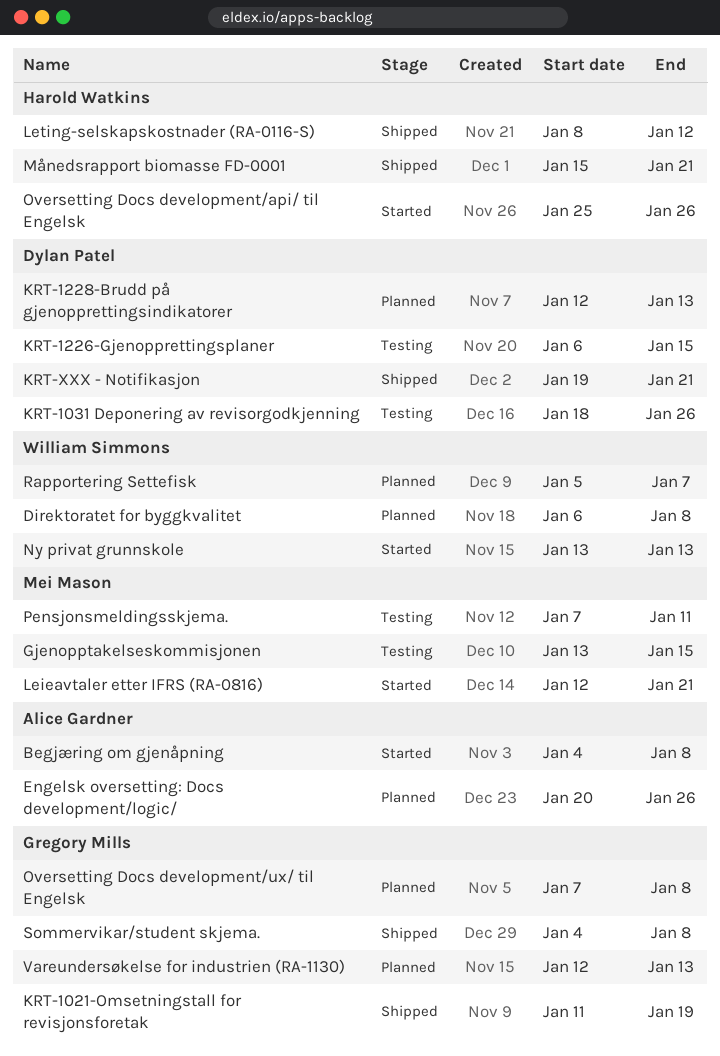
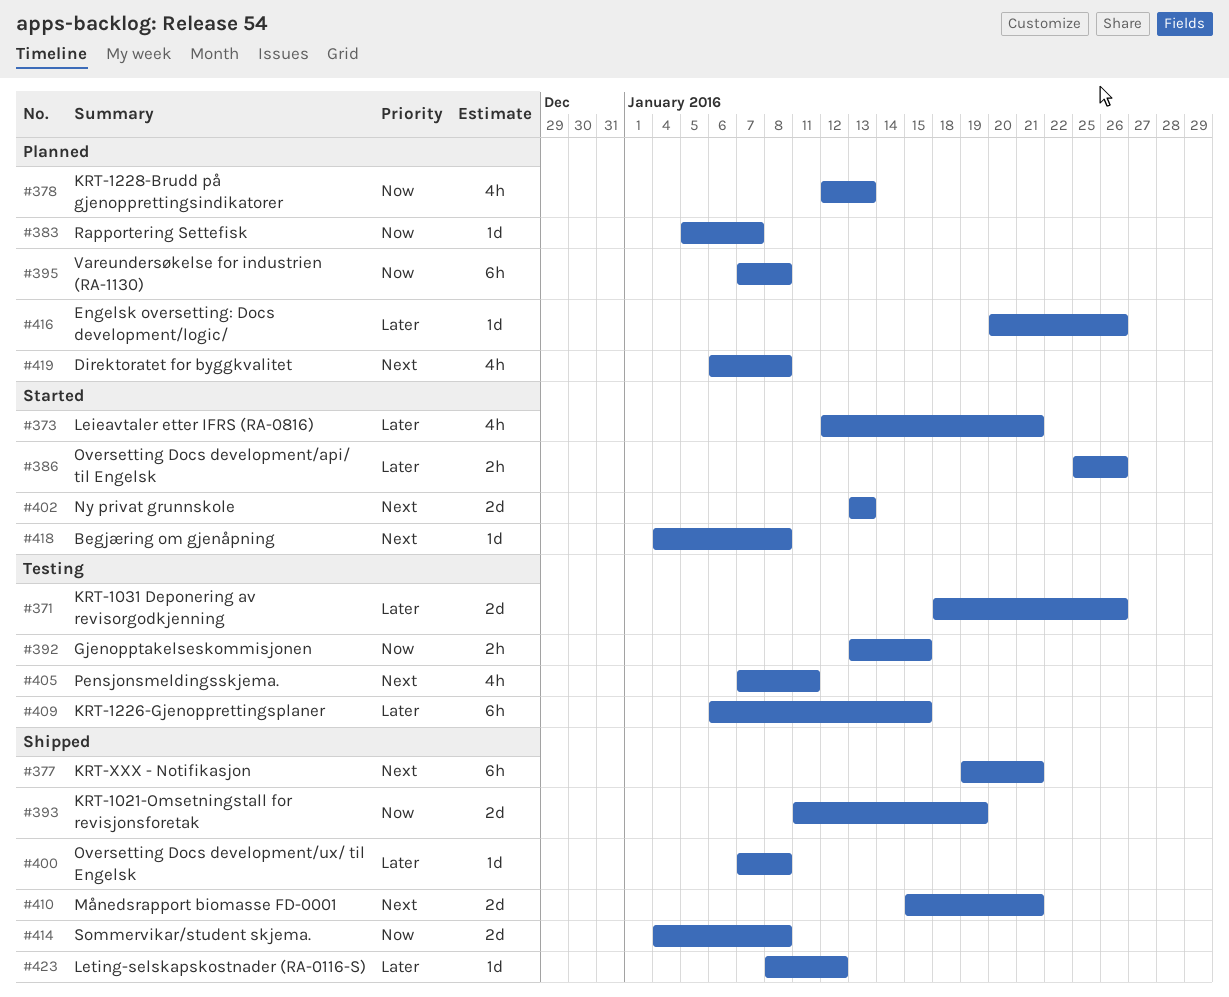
Oversetting Docs development/ux/ til Engelsk, status: Planned -> Shipped
Vareundersøkelse for industrien (RA-1130), start: Jan 12 -> Jan 7
Vareundersøkelse for industrien (RA-1130), due: Jan 13 -> Jan 8

